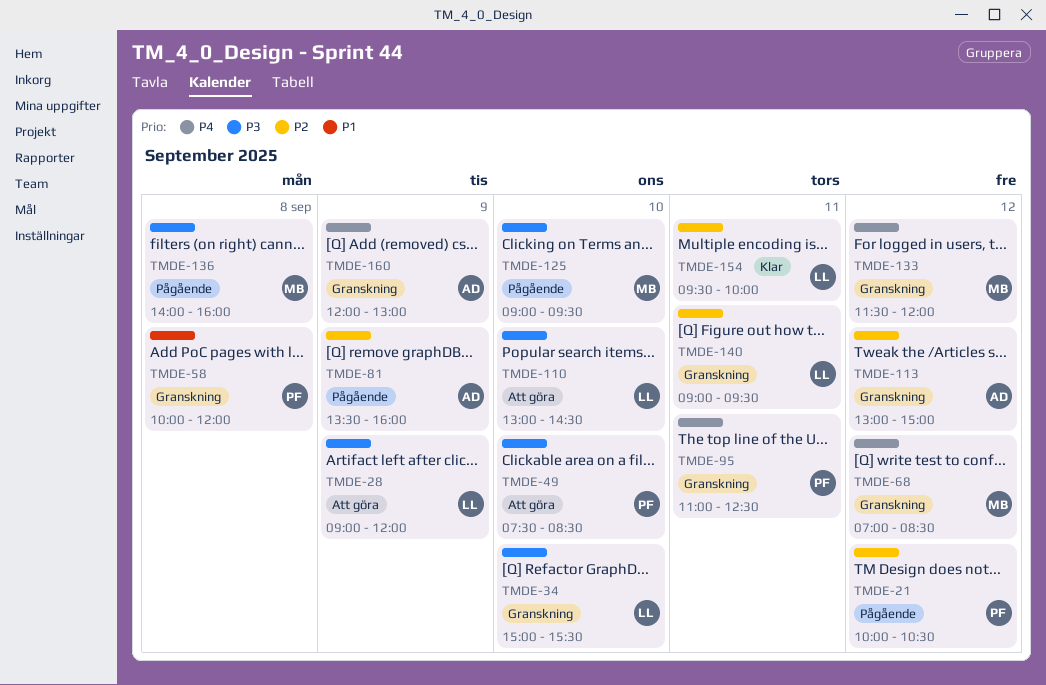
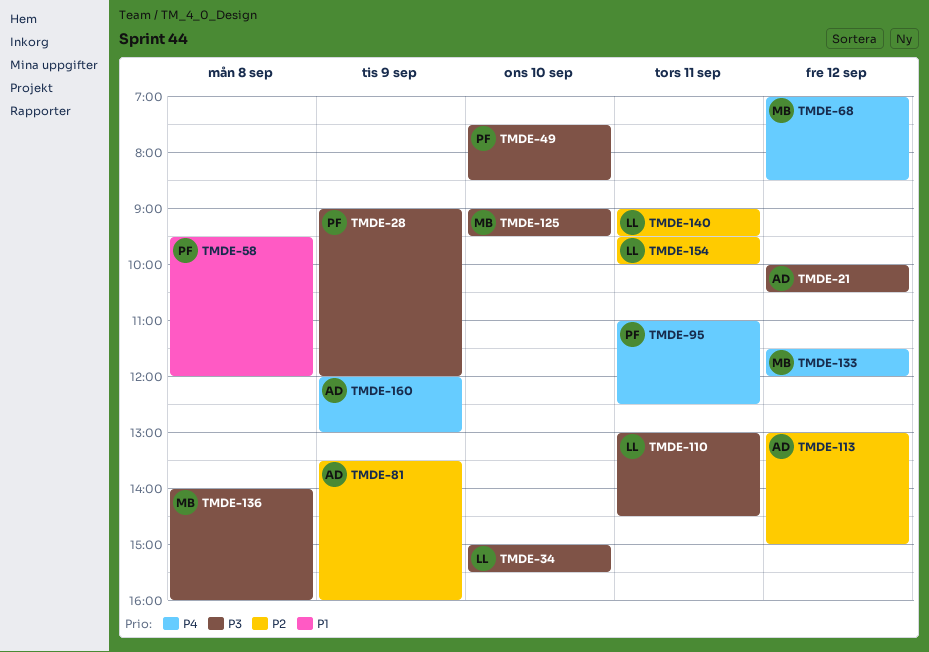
TMDE-21, owner: PF -> AD
TMDE-21, priority: P2 -> P3
TMDE-28, owner: LL -> PF
TMDE-58, begins: 10:00 -> 09:30
TMDE-110, day: Sep 10 -> Sep 11

